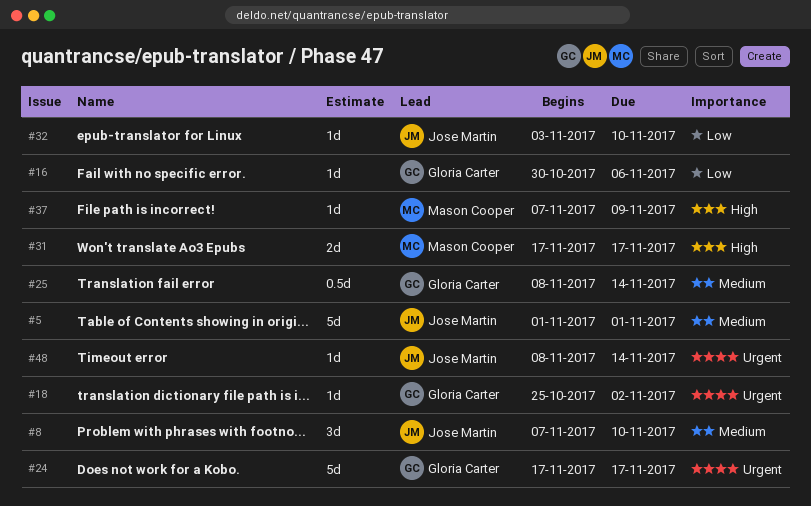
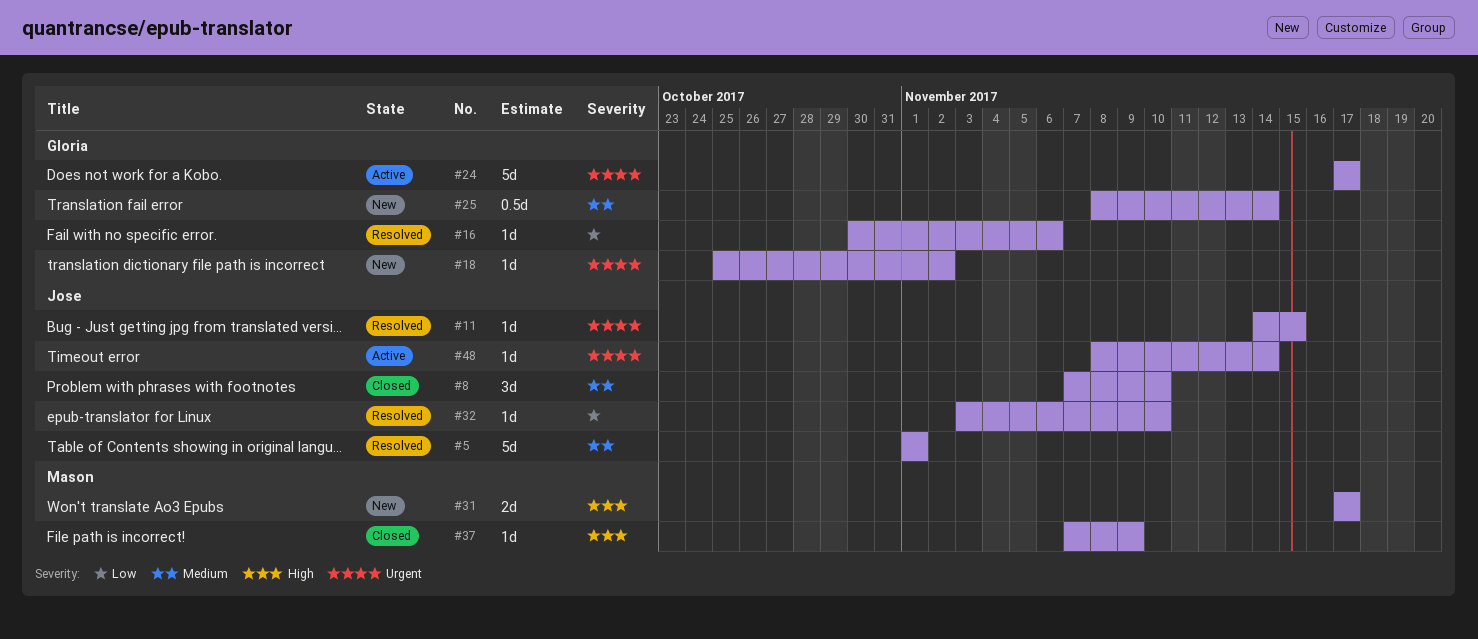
#11: none -> present

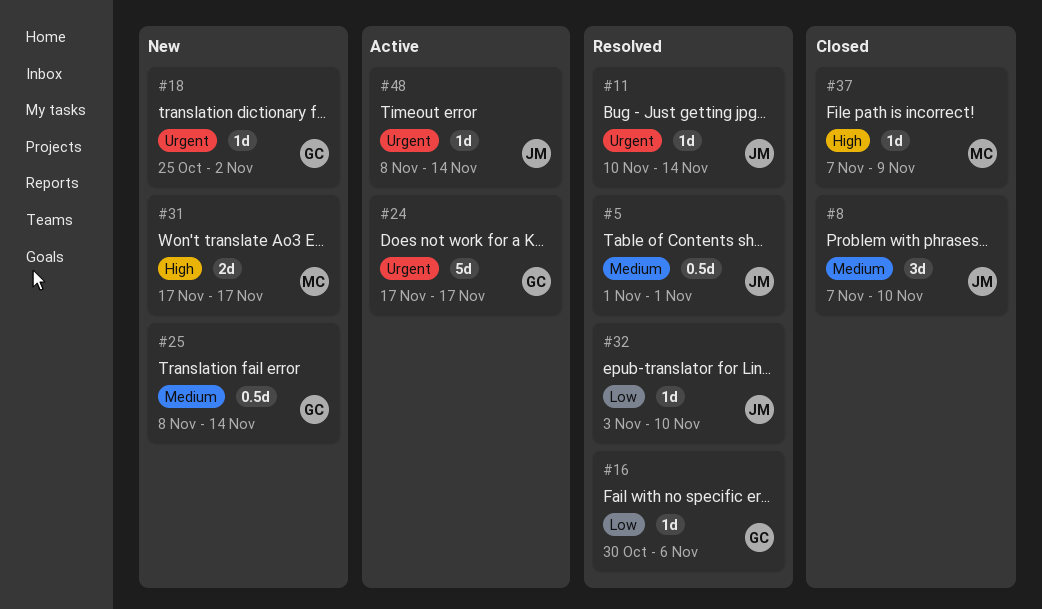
#5, estimate: 5d -> 0.5d
#11, start: Nov 14 -> Nov 10
#11, due: Nov 15 -> Nov 14

